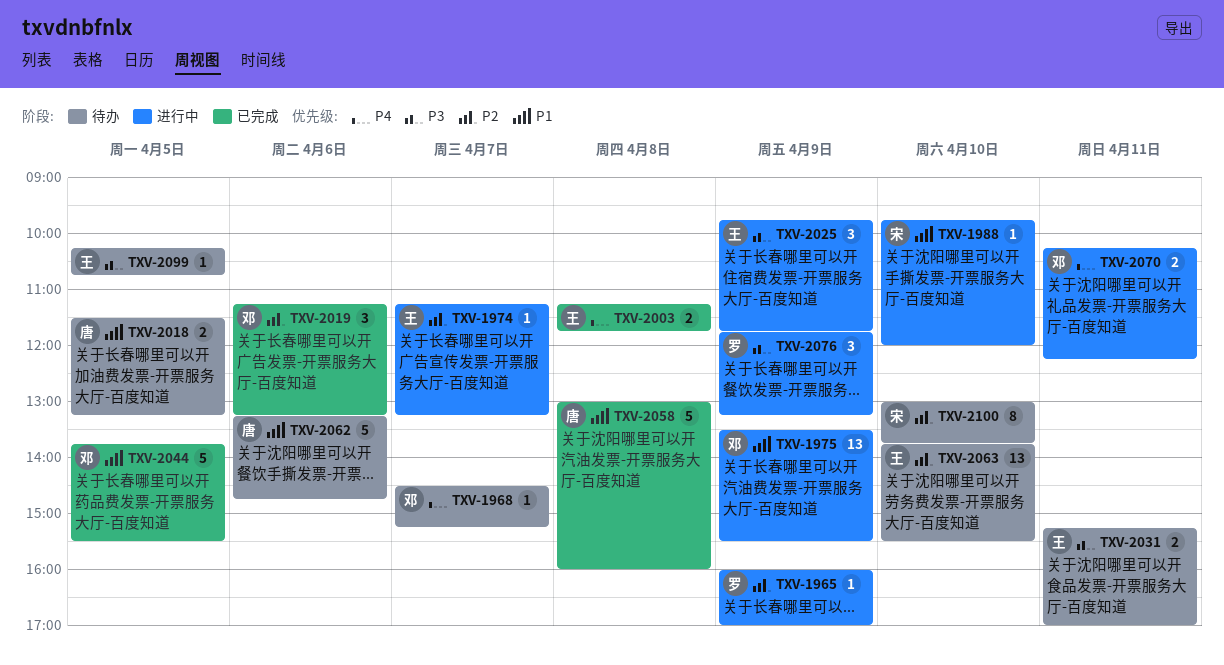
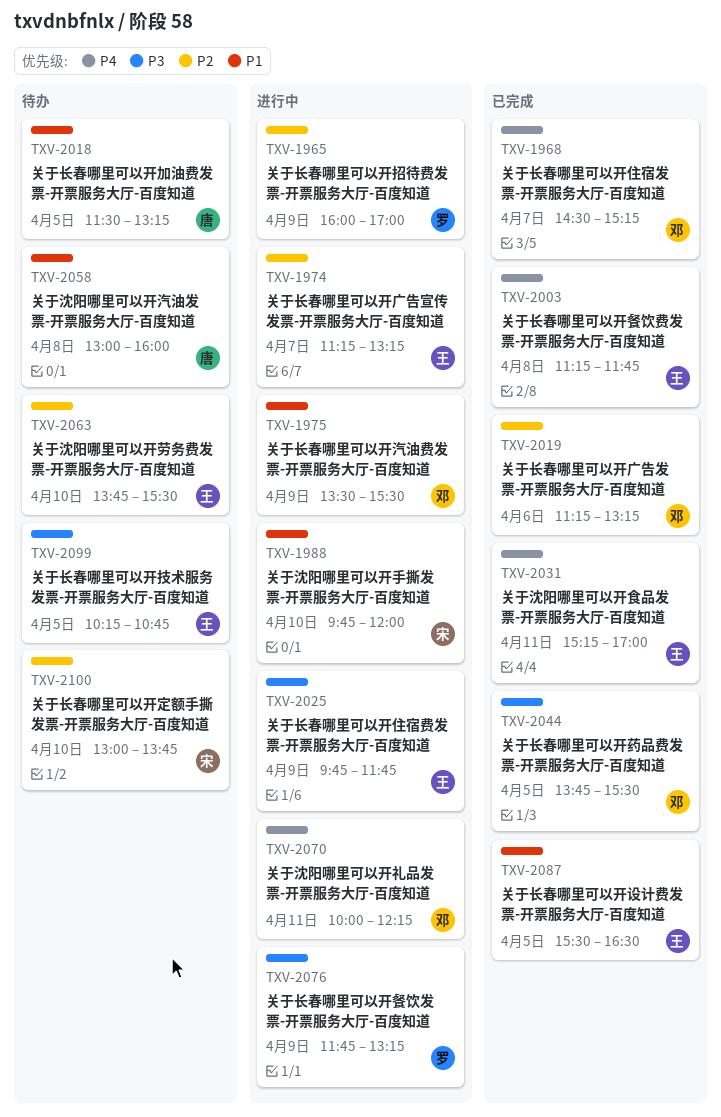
TXV-1968, status: 待办 -> 已完成
TXV-2031, status: 待办 -> 已完成
TXV-2031, priority: P3 -> P4
TXV-2044, priority: P1 -> P3
TXV-2058, status: 已完成 -> 待办
TXV-2062: present -> none
TXV-2070, begins: 10:15 -> 10:00
TXV-2087: none -> present

